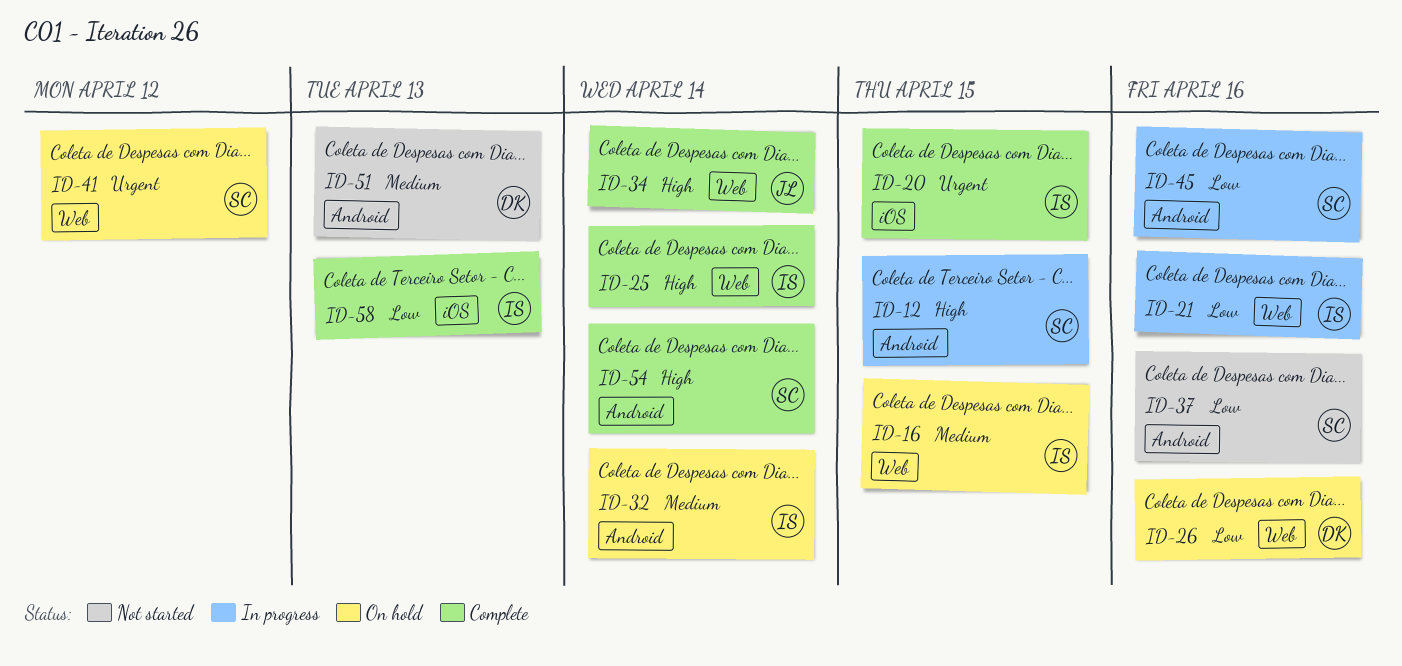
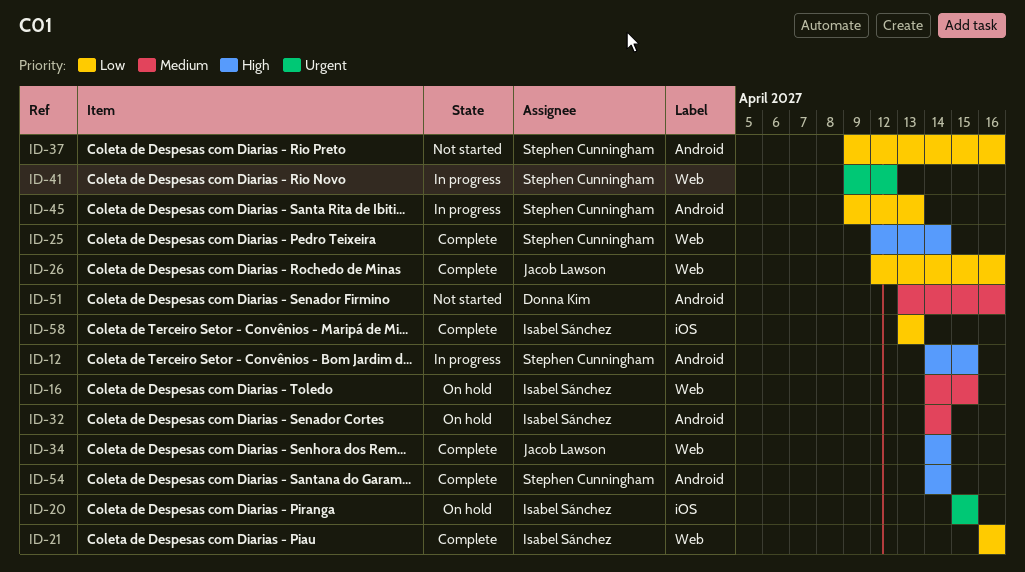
ID-20, status: Complete -> On hold
ID-21, status: In progress -> Complete
ID-25, owner: Isabel Sánchez -> Stephen Cunningham
ID-26, status: On hold -> Complete
ID-26, owner: Donna Kim -> Jacob Lawson
ID-41, status: On hold -> In progress
ID-45, due: Apr 16 -> Apr 13
ID-51, due: Apr 13 -> Apr 16

